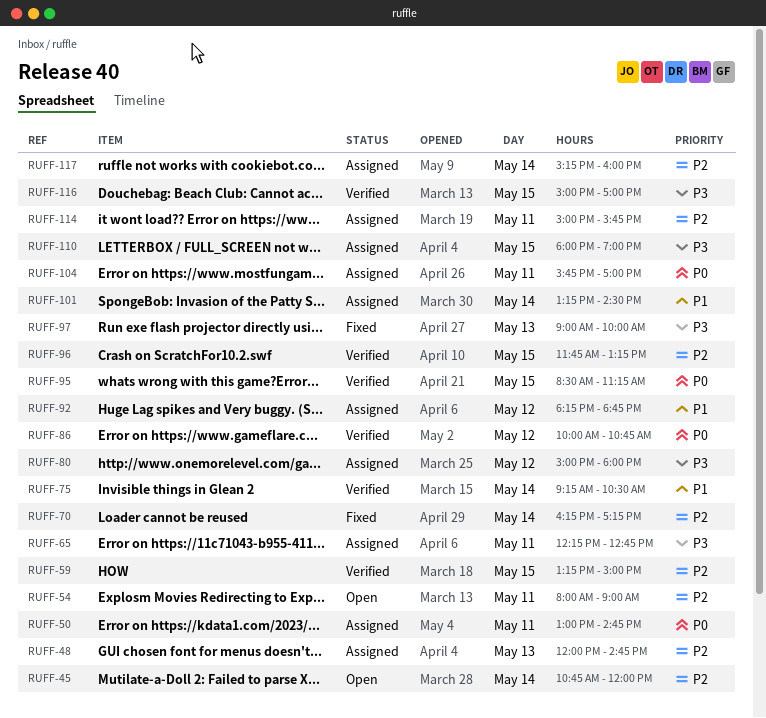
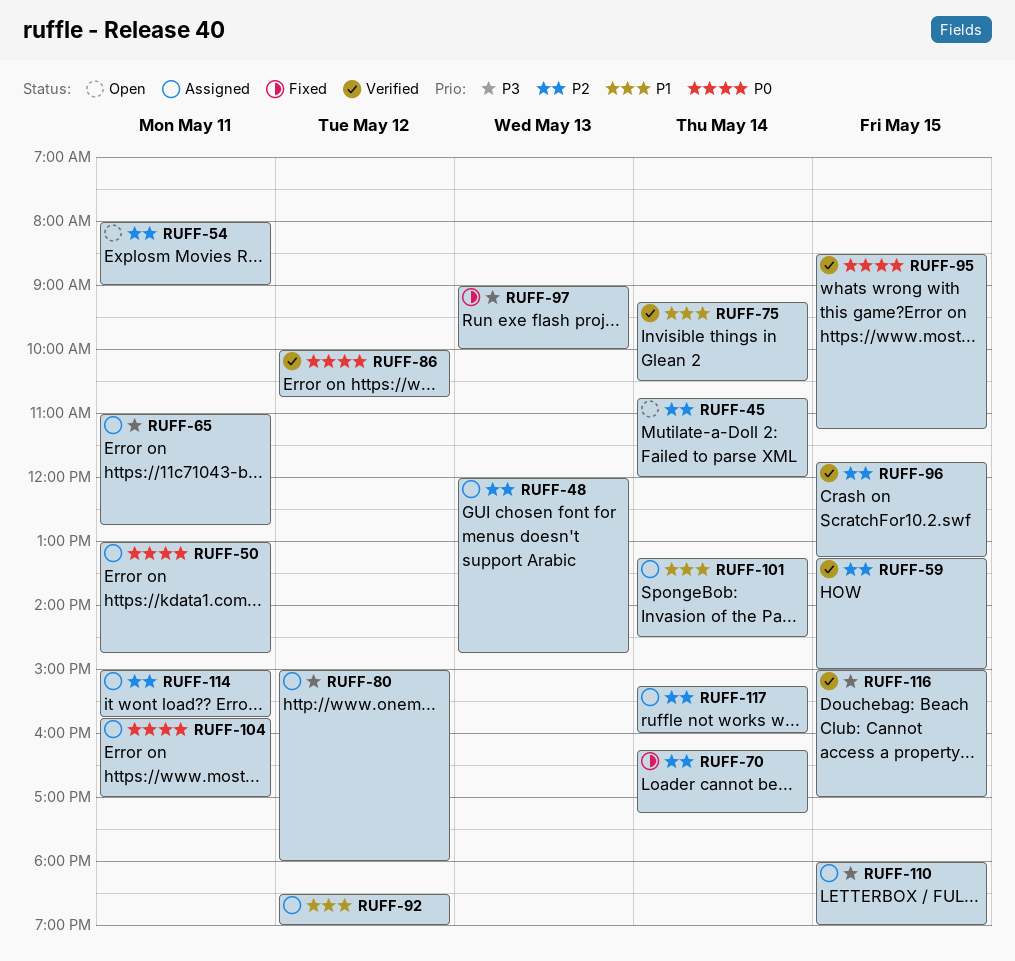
RUFF-65, begins: 12:15 -> 11:00
RUFF-92, begins: 18:15 -> 18:30
RUFF-92, ends: 18:45 -> 19:00

